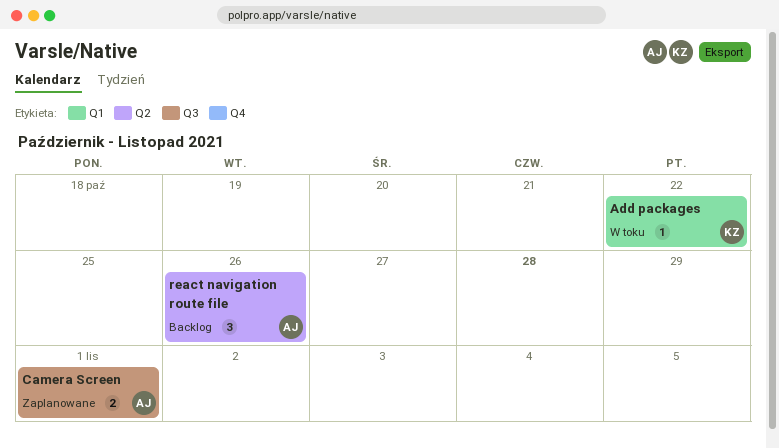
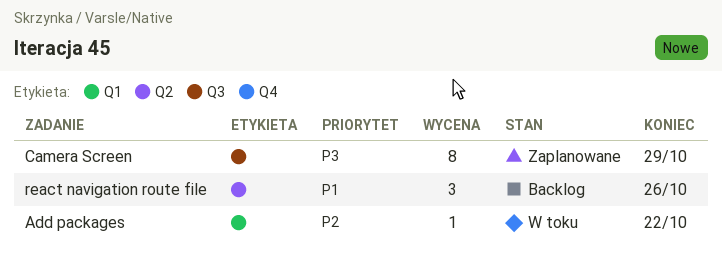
Camera Screen, estimate: 2 -> 8
Camera Screen, due: Nov 1 -> Oct 29

